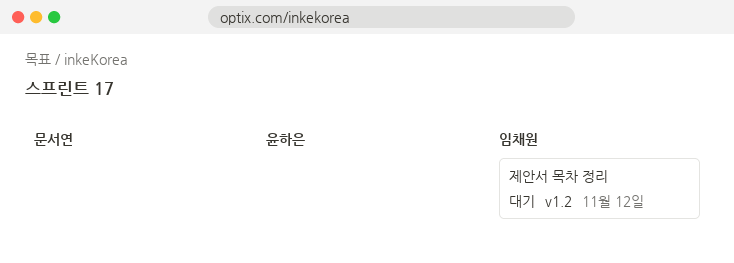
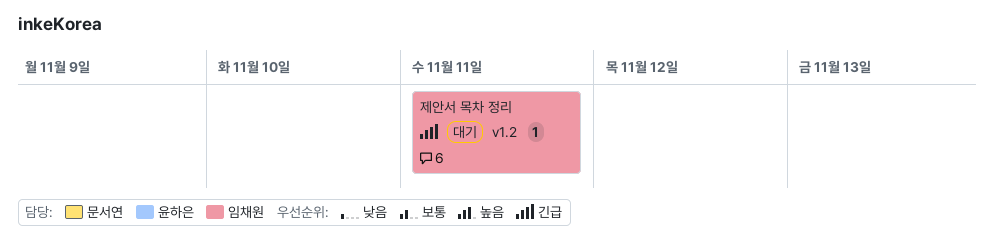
제안서 목차 정리, due: Nov 12 -> Nov 11

